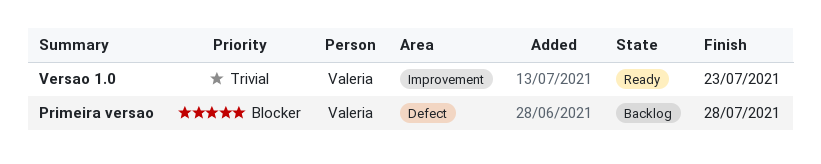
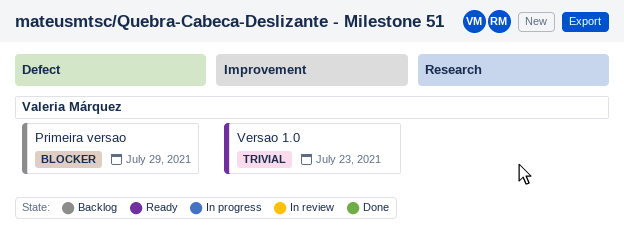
Primeira versao, due: Jul 28 -> Jul 29

